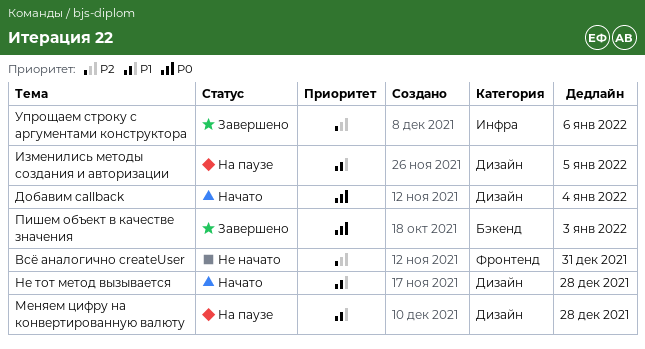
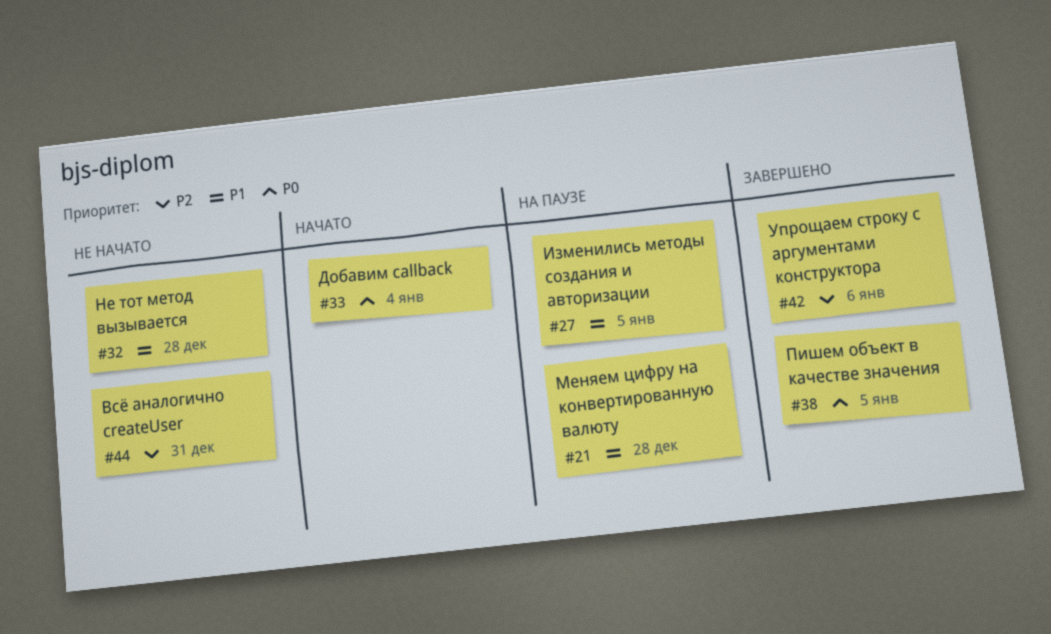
Не тот метод вызывается, status: Начато -> Не начато
Пишем объект в качестве значения, due: Jan 3 -> Jan 5

